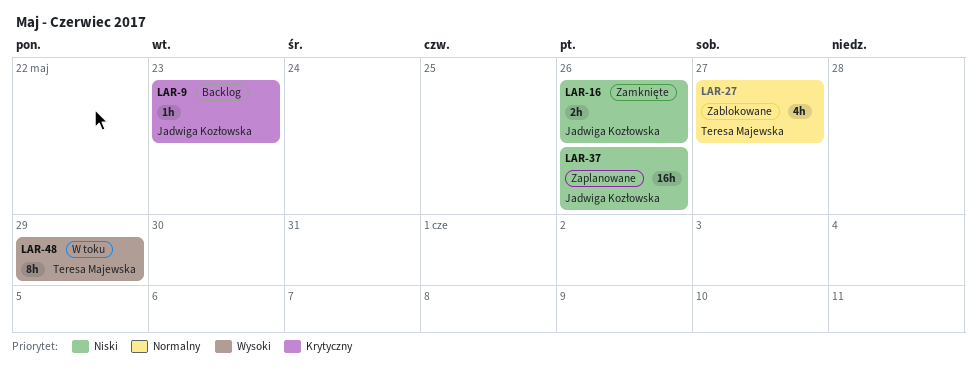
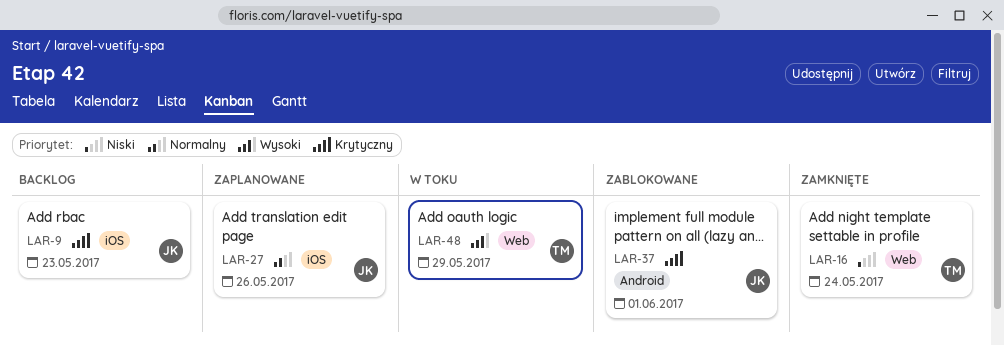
LAR-16, owner: Jadwiga Kozłowska -> Teresa Majewska
LAR-16, due: May 26 -> May 24
LAR-27, status: Zablokowane -> Zaplanowane
LAR-27, owner: Teresa Majewska -> Jadwiga Kozłowska
LAR-27, due: May 27 -> May 26
LAR-37, status: Zaplanowane -> Zablokowane
LAR-37, priority: Niski -> Krytyczny
LAR-37, due: May 26 -> Jun 1

